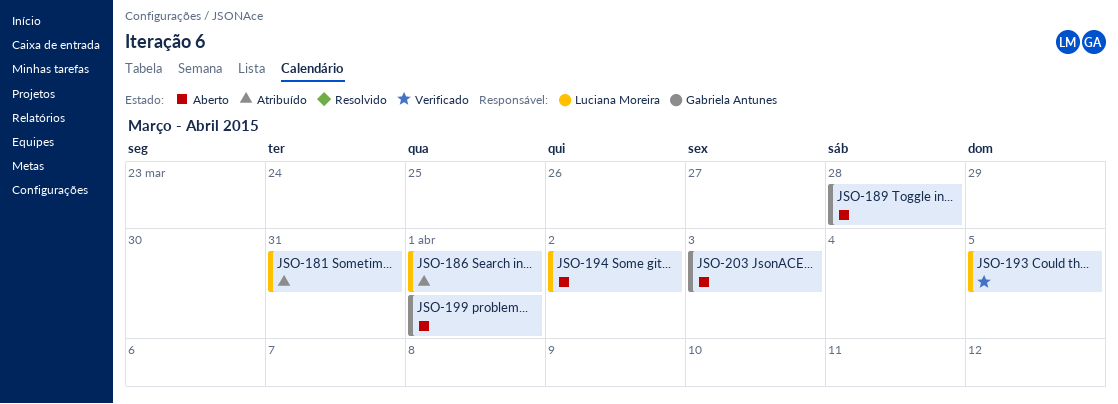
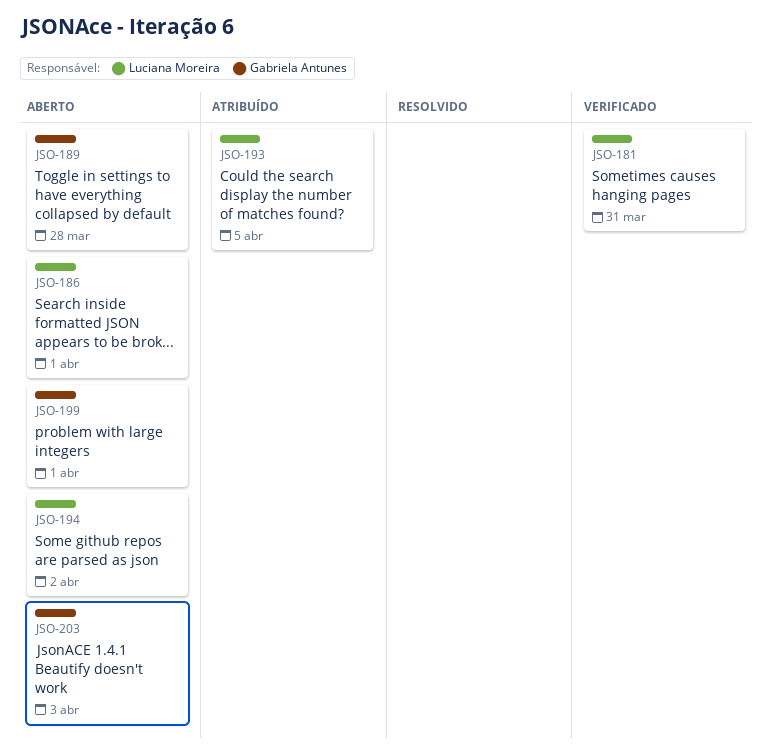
JSO-181, status: Atribuído -> Verificado
JSO-186, status: Atribuído -> Aberto
JSO-193, status: Verificado -> Atribuído

